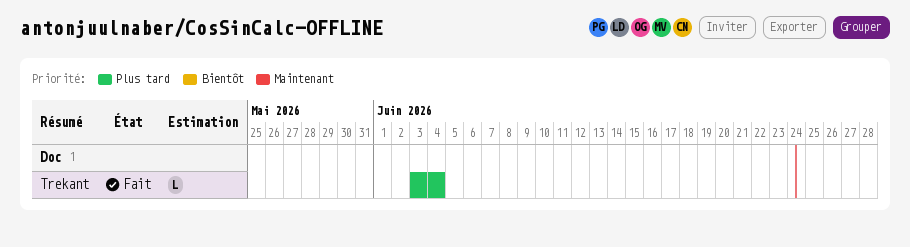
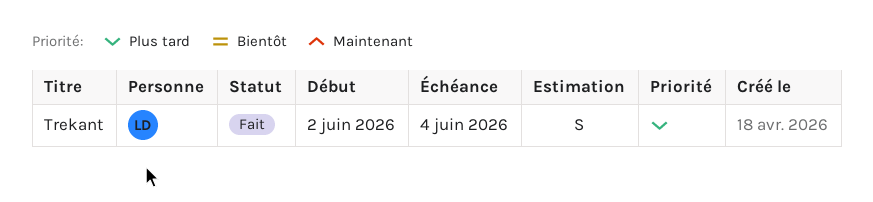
Trekant, estimate: L -> S
Trekant, start: Jun 3 -> Jun 2

